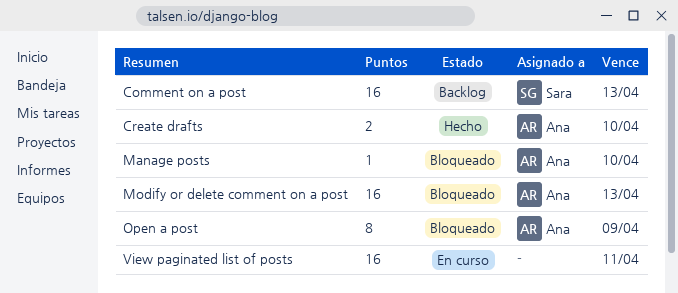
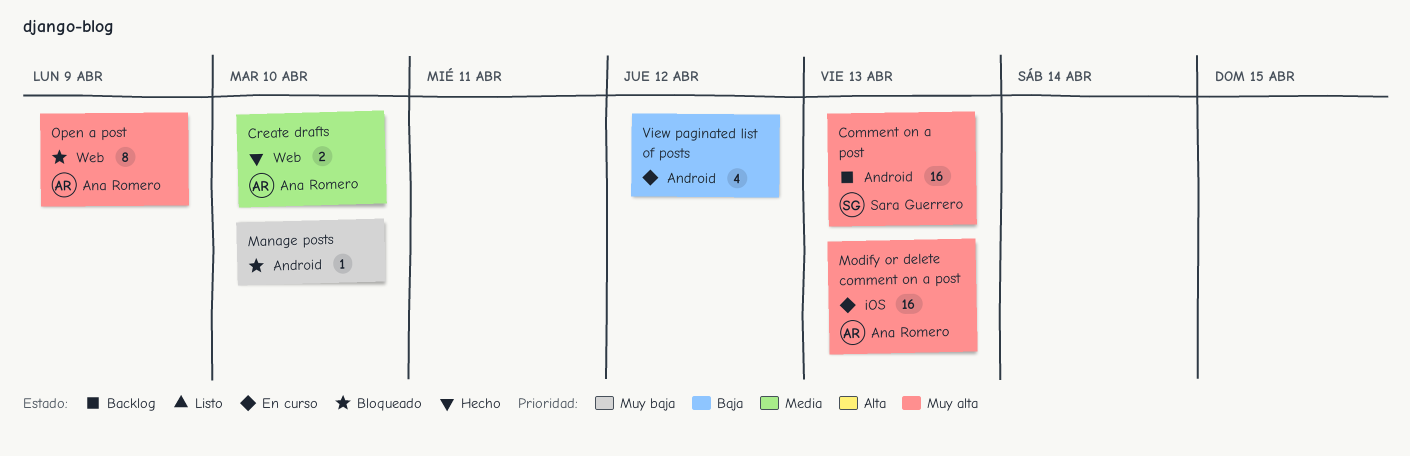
Manage posts, owner: Ana Romero -> none
Modify or delete comment on a post, status: Bloqueado -> En curso
View paginated list of posts, estimate: 16 -> 4
View paginated list of posts, due: Apr 11 -> Apr 12

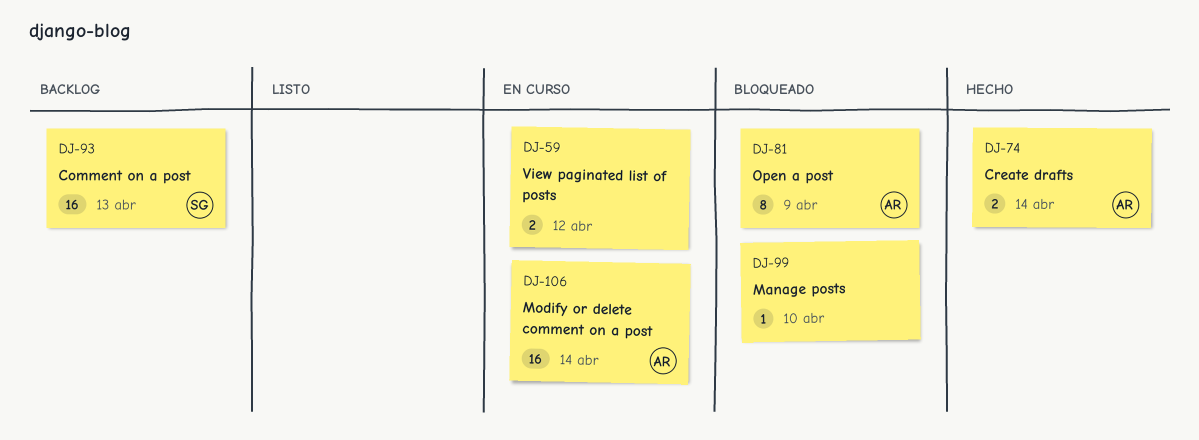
Create drafts, due: Apr 10 -> Apr 14
Modify or delete comment on a post, due: Apr 13 -> Apr 14
View paginated list of posts, estimate: 4 -> 2

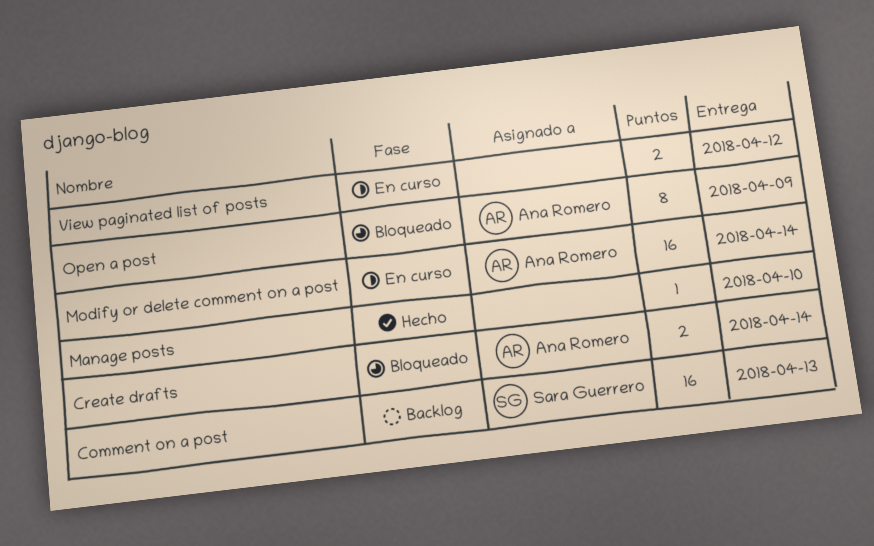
Create drafts, status: Hecho -> Bloqueado
Manage posts, status: Bloqueado -> Hecho

